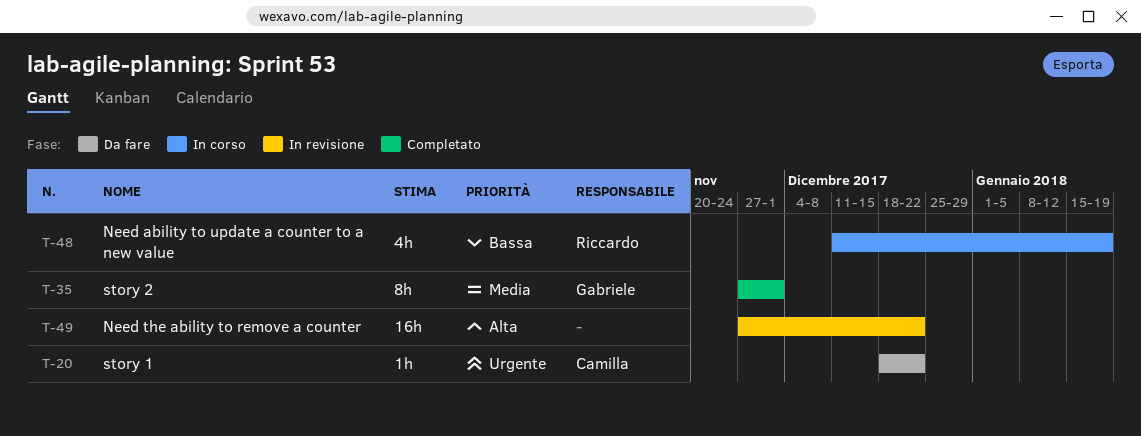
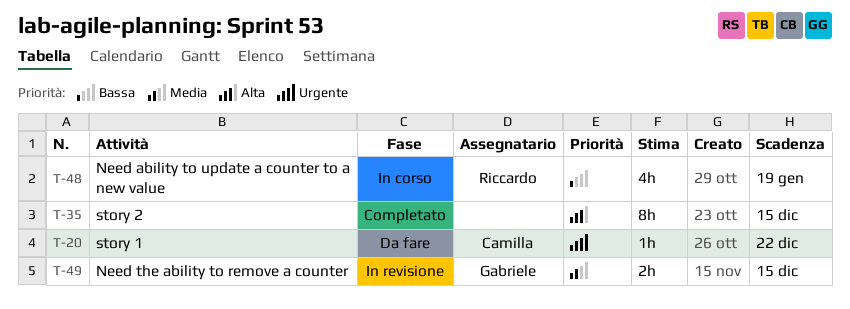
T-35, owner: Gabriele -> none
T-35, priority: Media -> Alta
T-35, due: Dec 1 -> Dec 15
T-49, owner: none -> Gabriele
T-49, priority: Alta -> Media
T-49, estimate: 16h -> 2h
T-49, due: Dec 22 -> Dec 15

